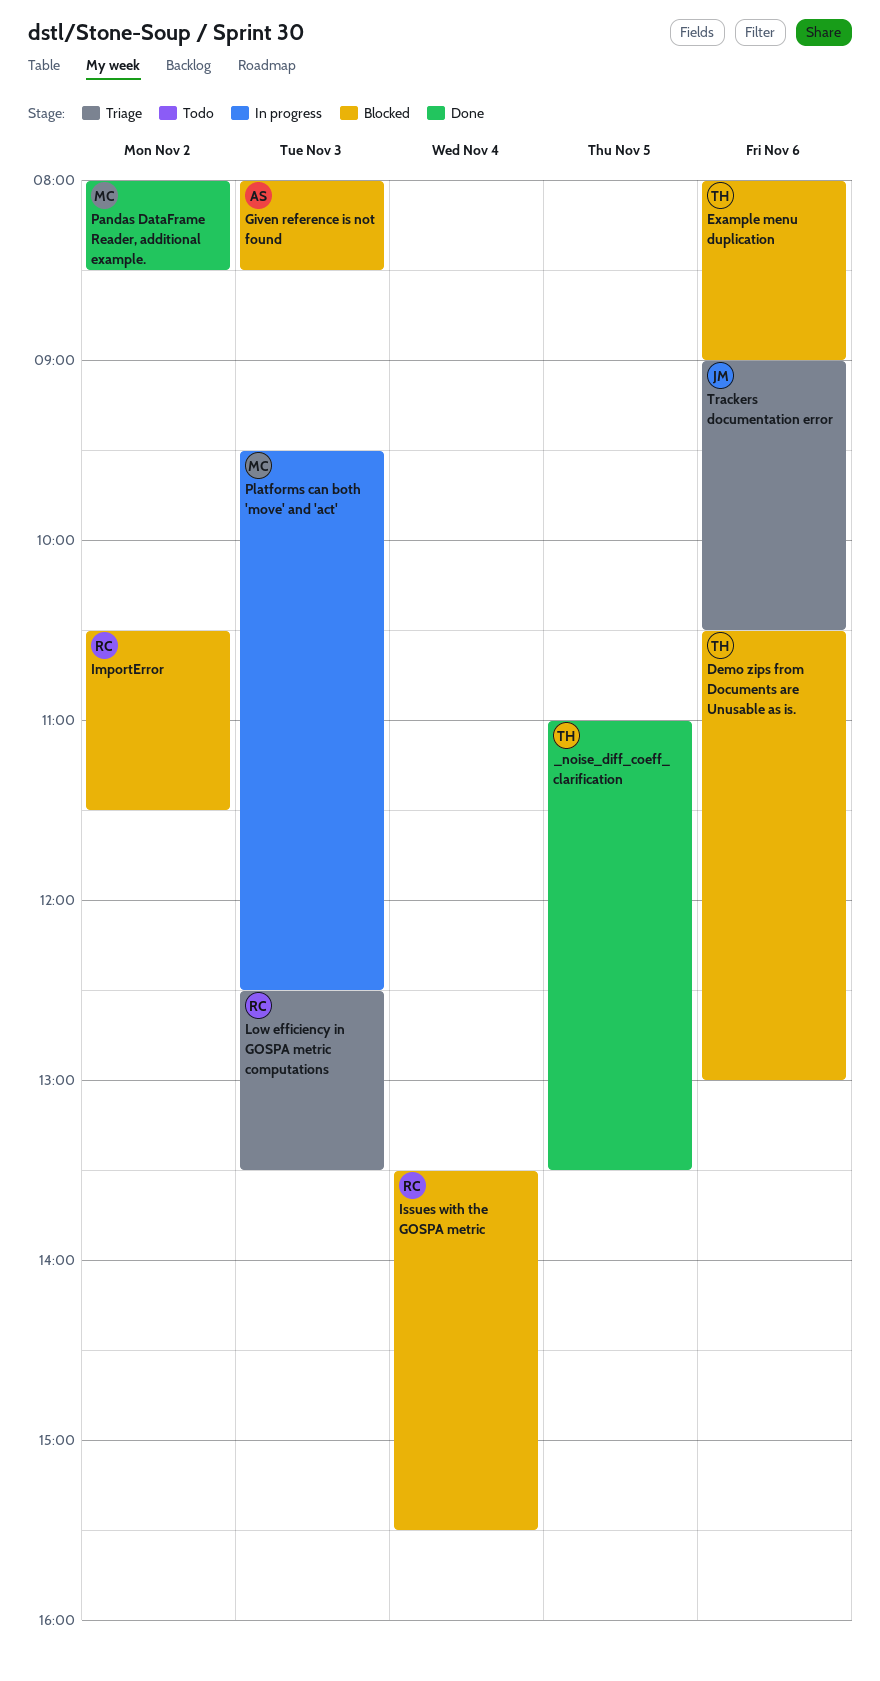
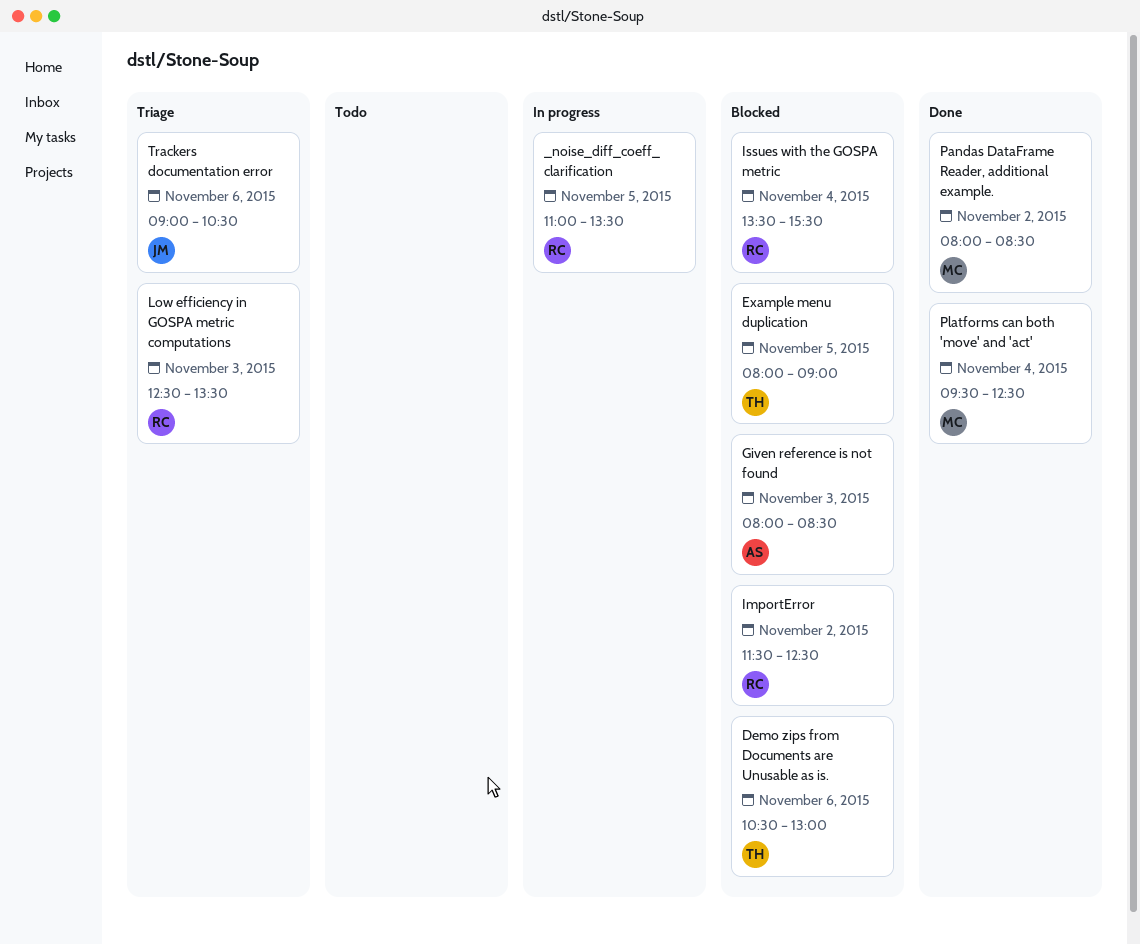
_noise_diff_coeff_ clarification, status: Done -> In progress
_noise_diff_coeff_ clarification, owner: TH -> RC
Example menu duplication, day: Nov 6 -> Nov 5
ImportError, begins: 10:30 -> 11:30
ImportError, ends: 11:30 -> 12:30
Platforms can both 'move' and 'act', status: In progress -> Done
Platforms can both 'move' and 'act', day: Nov 3 -> Nov 4

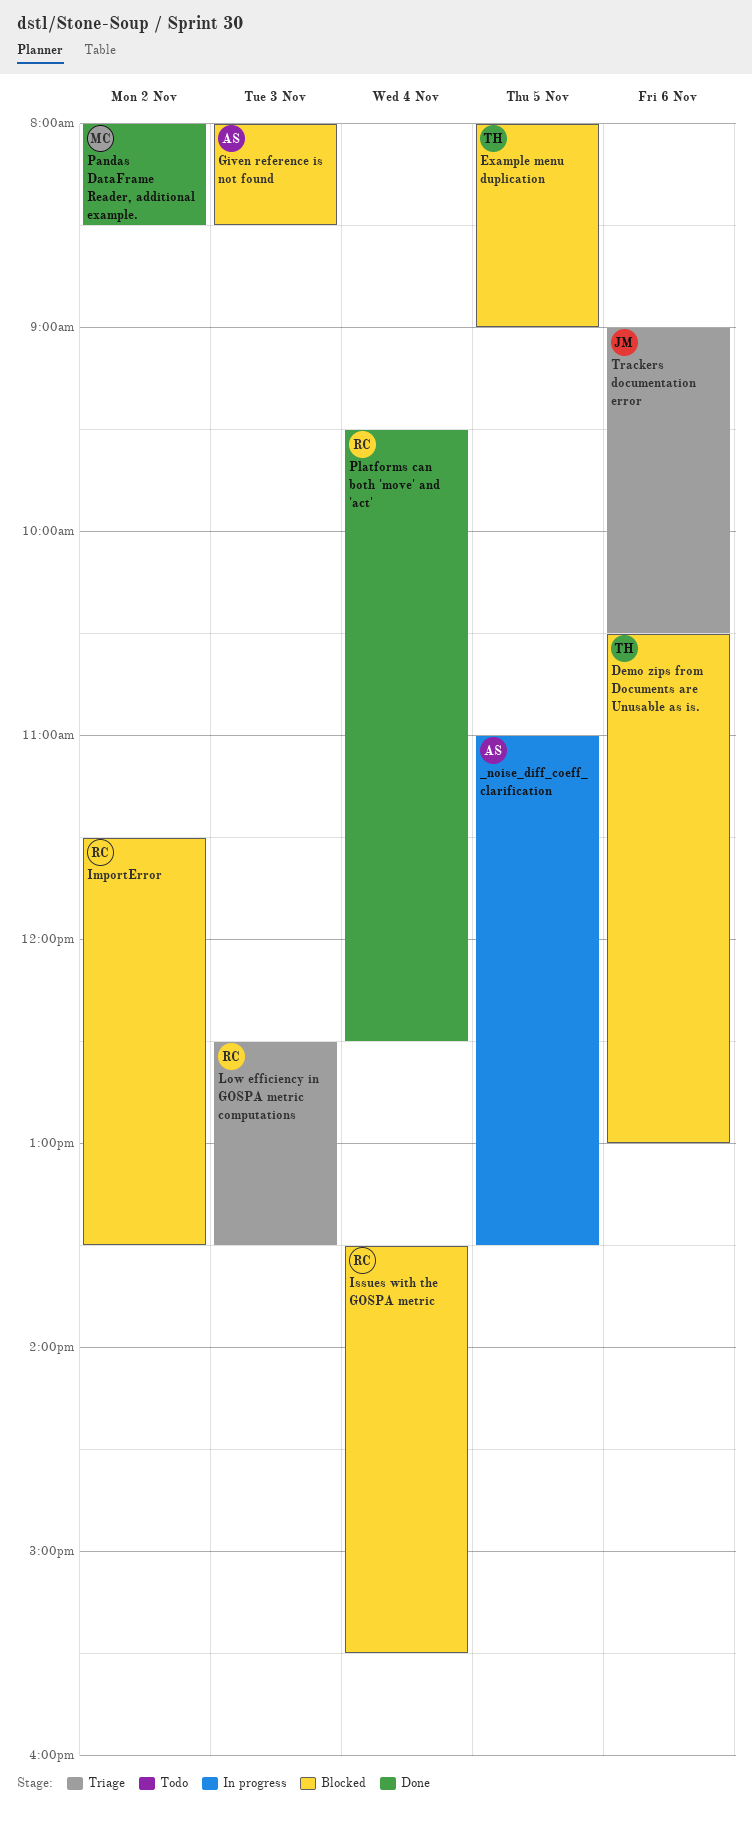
_noise_diff_coeff_ clarification, owner: RC -> AS
ImportError, ends: 12:30 -> 13:30
Platforms can both 'move' and 'act', owner: MC -> RC

